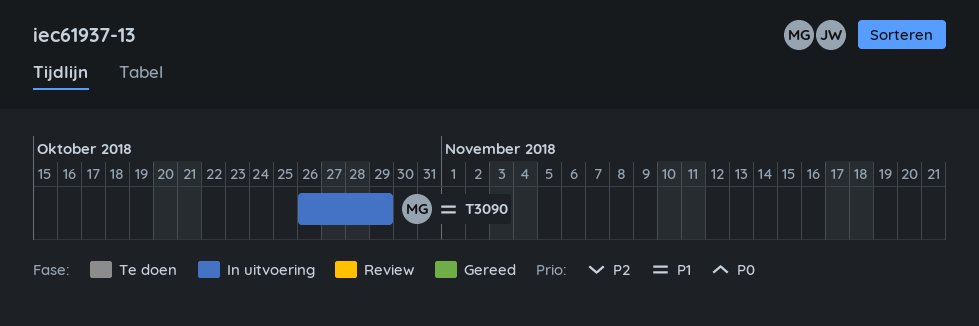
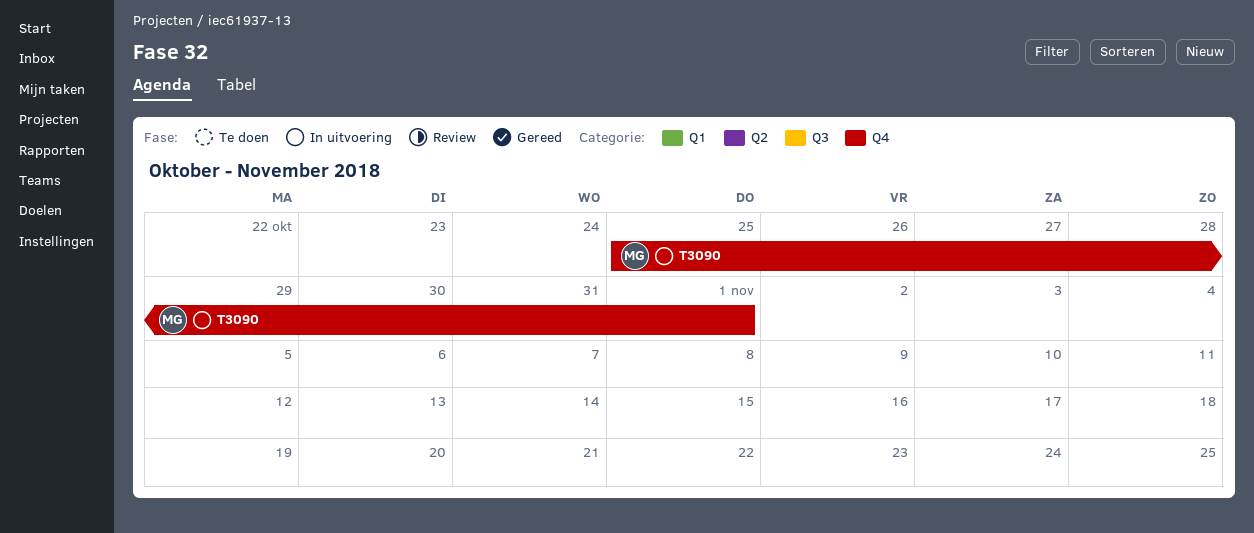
T3090, start: Oct 26 -> Oct 25
T3090, due: Oct 29 -> Nov 1

